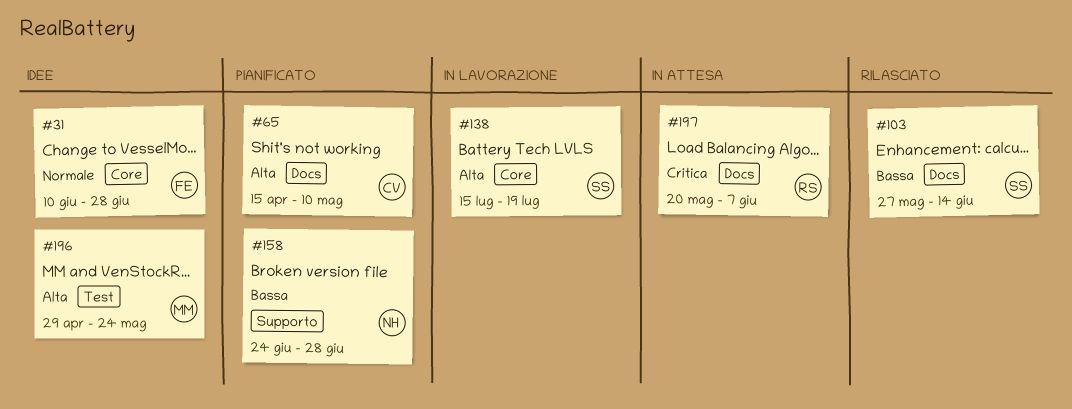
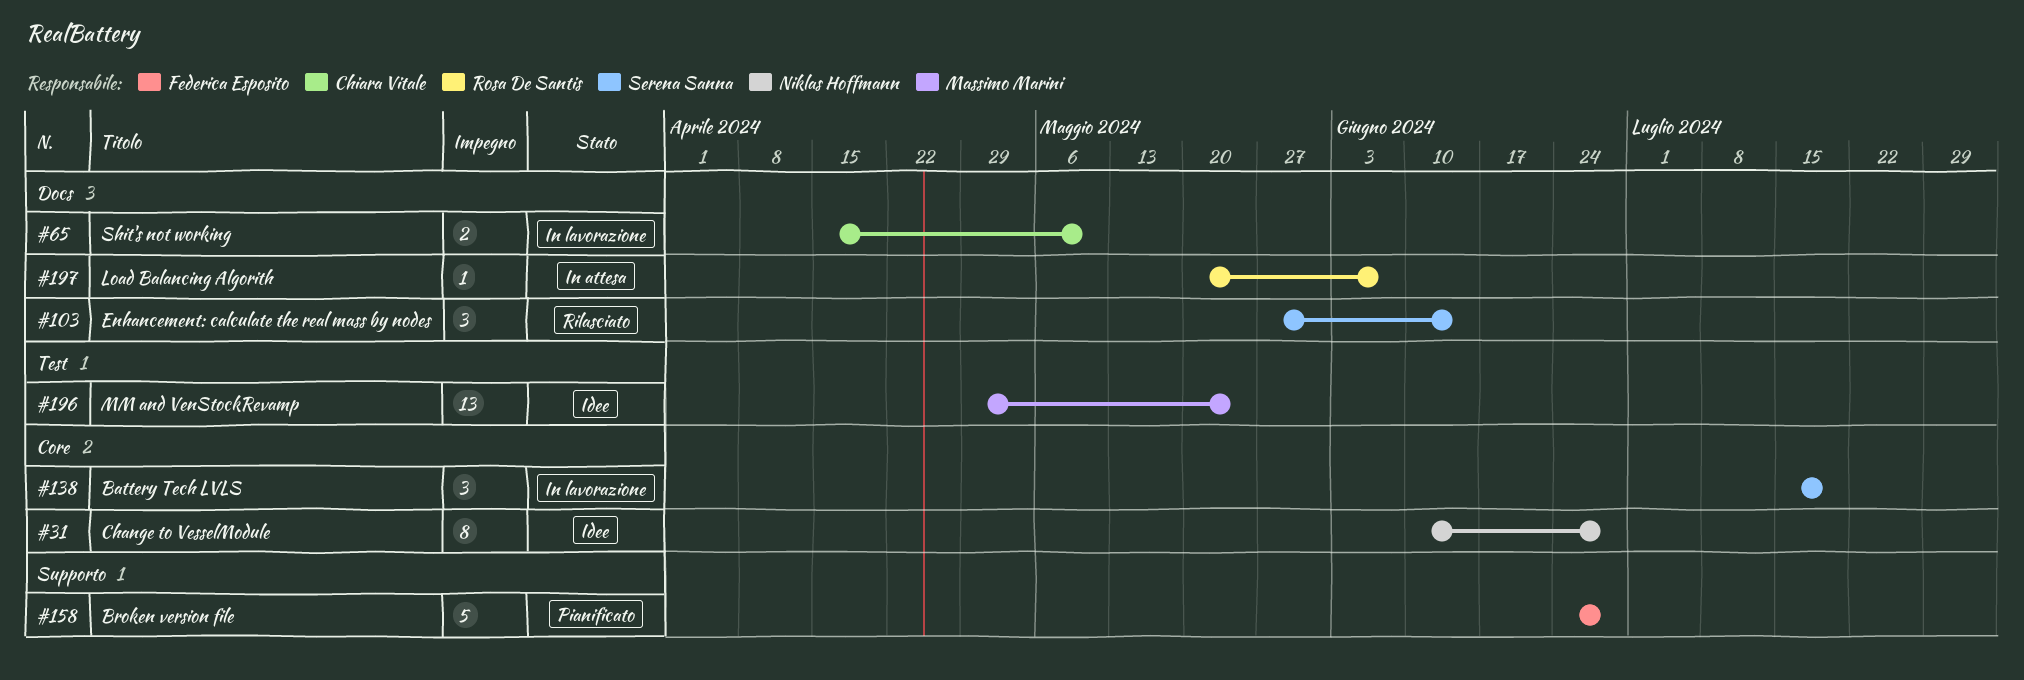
#31, owner: Federica Esposito -> Niklas Hoffmann
#65, status: Pianificato -> In lavorazione
#158, owner: Niklas Hoffmann -> Federica Esposito

